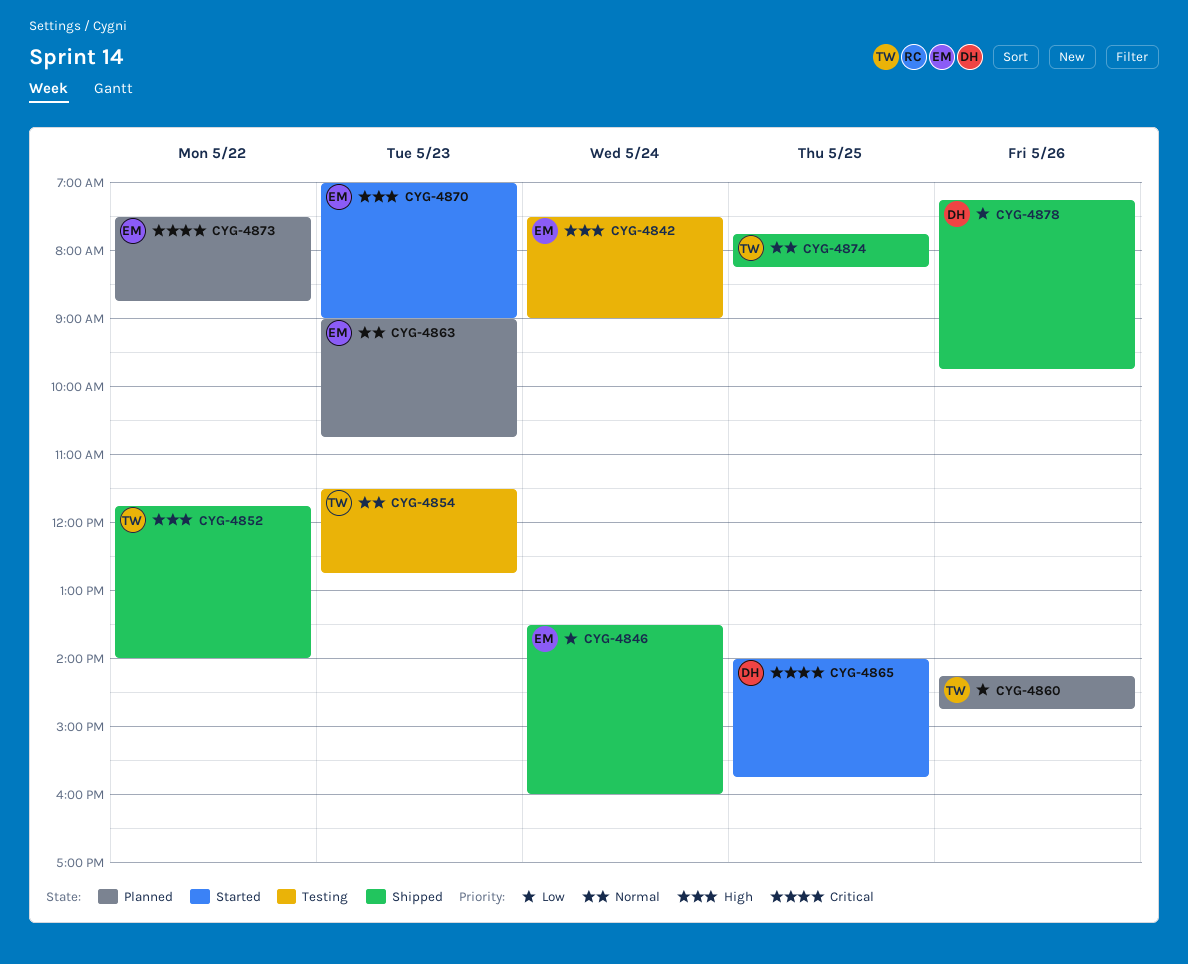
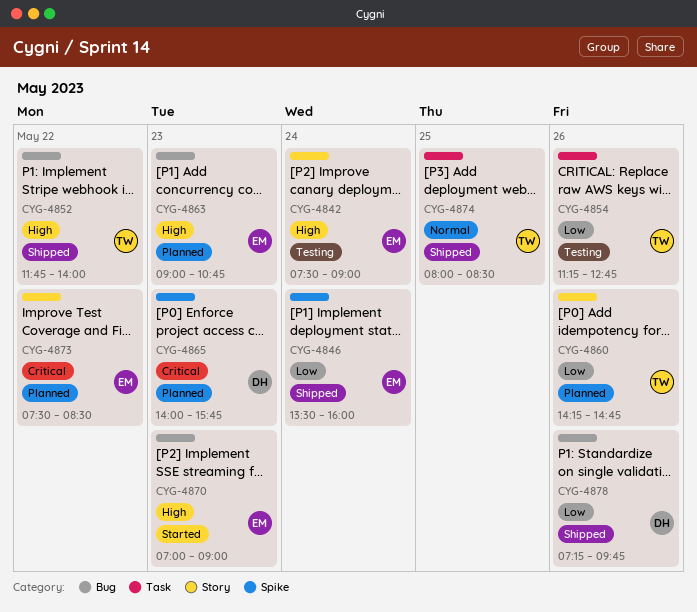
CYG-4854, priority: Normal -> Low
CYG-4854, day: May 23 -> May 26
CYG-4854, begins: 11:30 -> 11:15
CYG-4863, priority: Normal -> High
CYG-4865, status: Started -> Planned
CYG-4865, day: May 25 -> May 23
CYG-4873, ends: 08:45 -> 08:30
CYG-4874, begins: 07:45 -> 08:00
CYG-4874, ends: 08:15 -> 08:30

